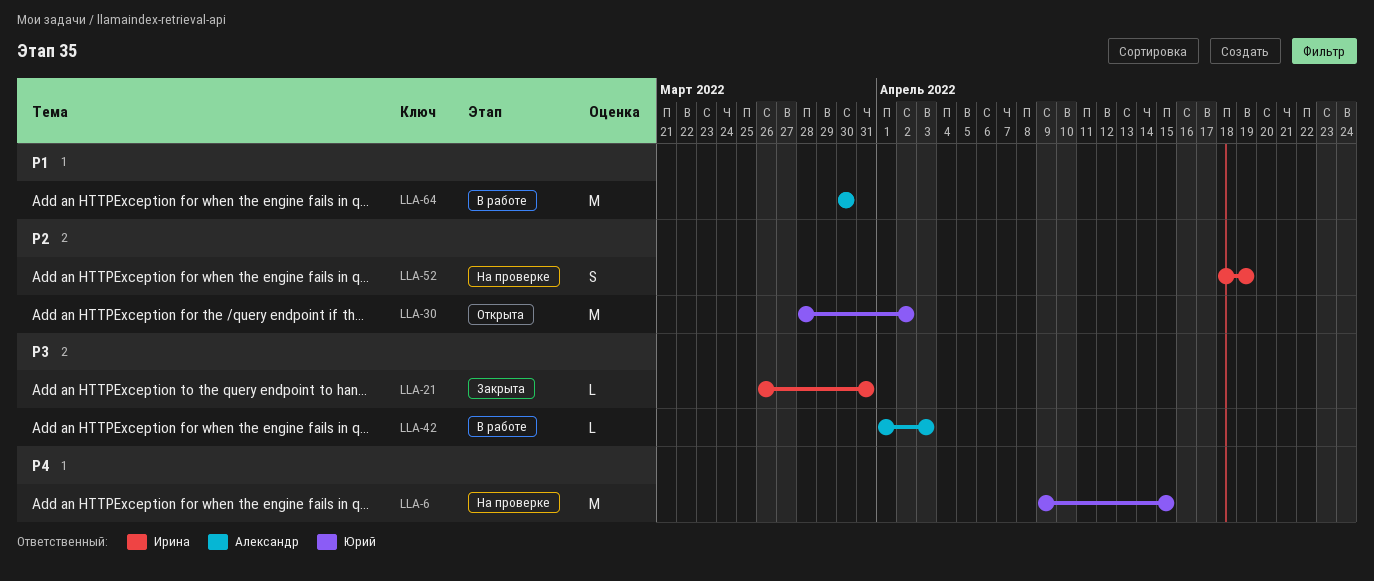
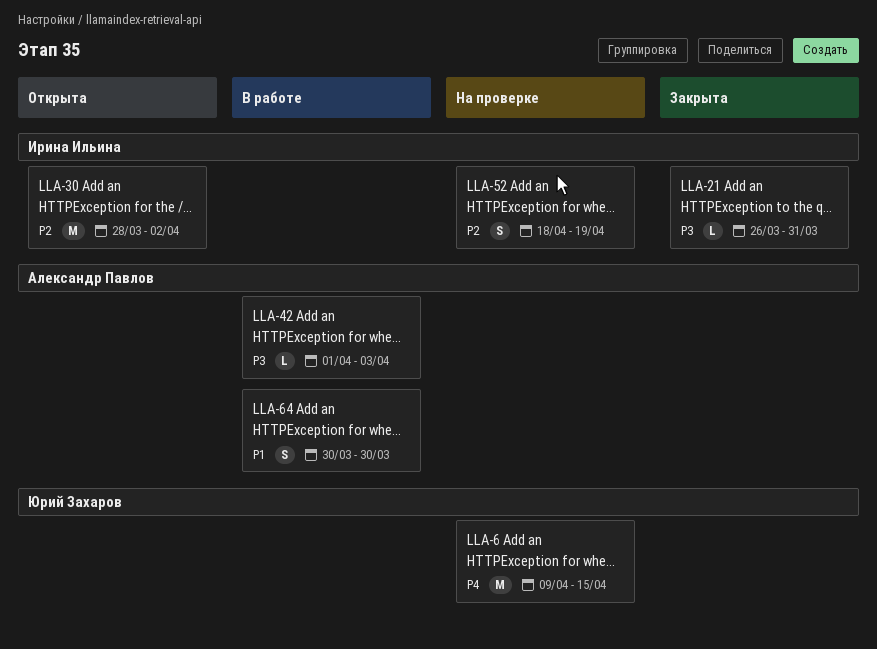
LLA-30, owner: Юрий Захаров -> Ирина Ильина
LLA-64, estimate: M -> S

